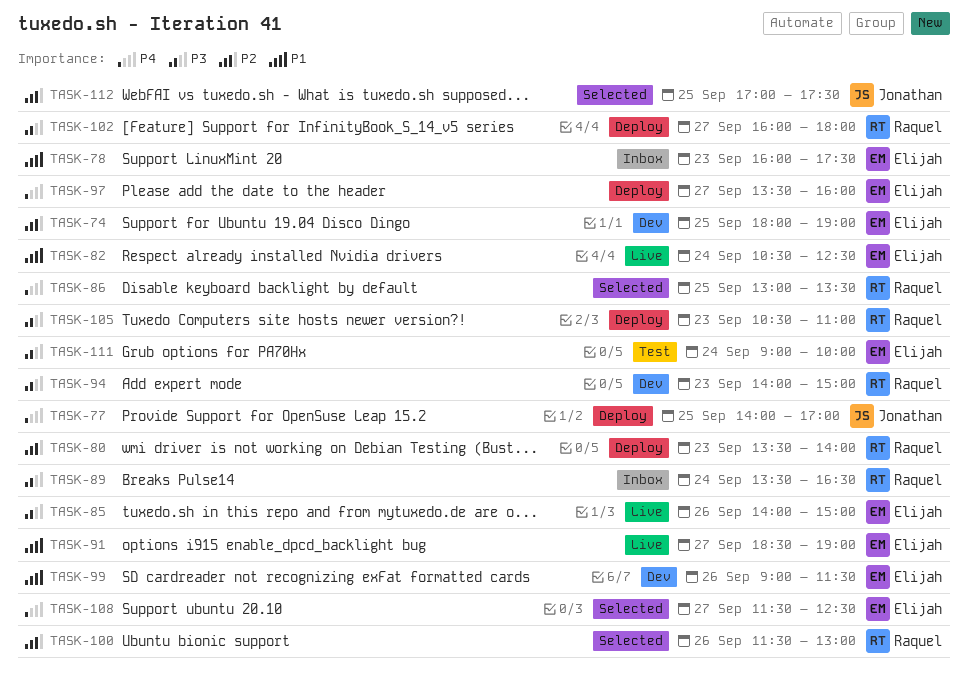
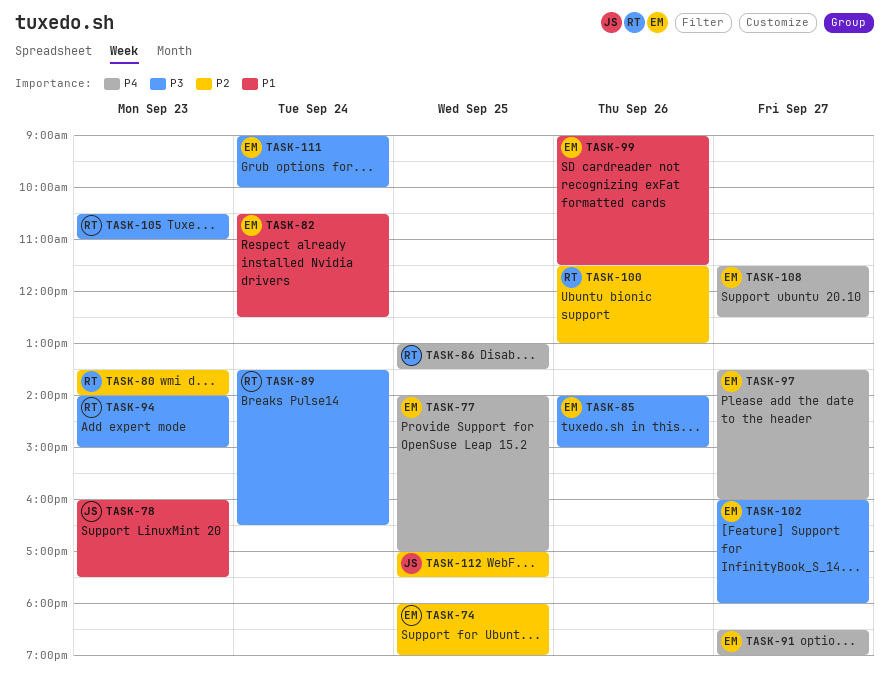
TASK-77, owner: Jonathan -> Elijah
TASK-78, owner: Elijah -> Jonathan
TASK-91, priority: P1 -> P4
TASK-102, owner: Raquel -> Elijah

